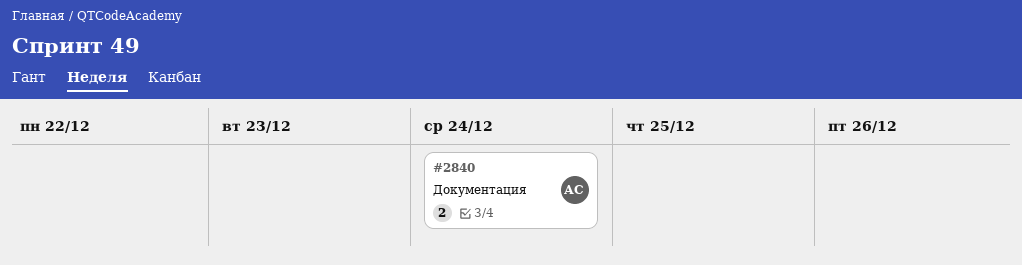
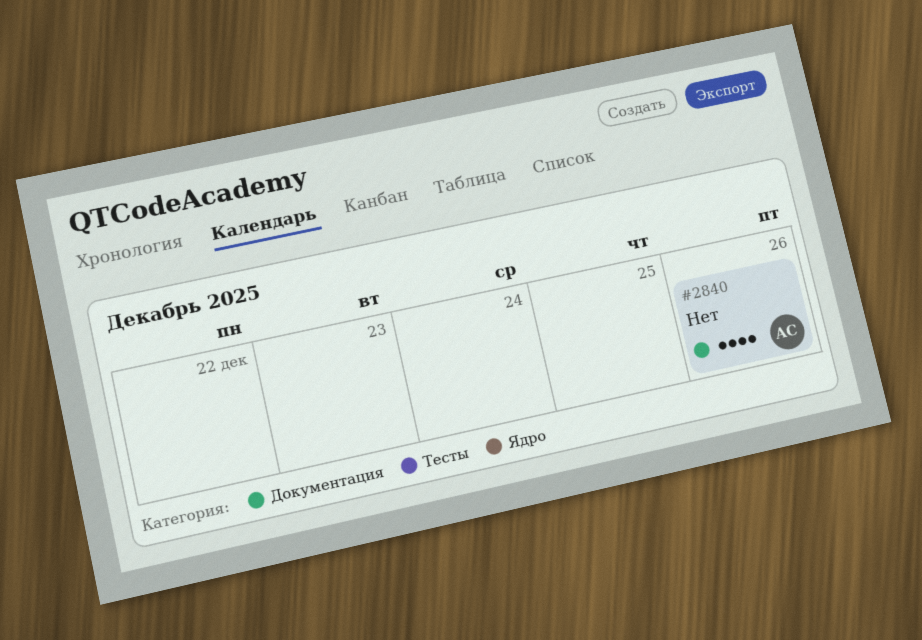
#2840, estimate: 2 -> 4
#2840, due: Dec 24 -> Dec 26

